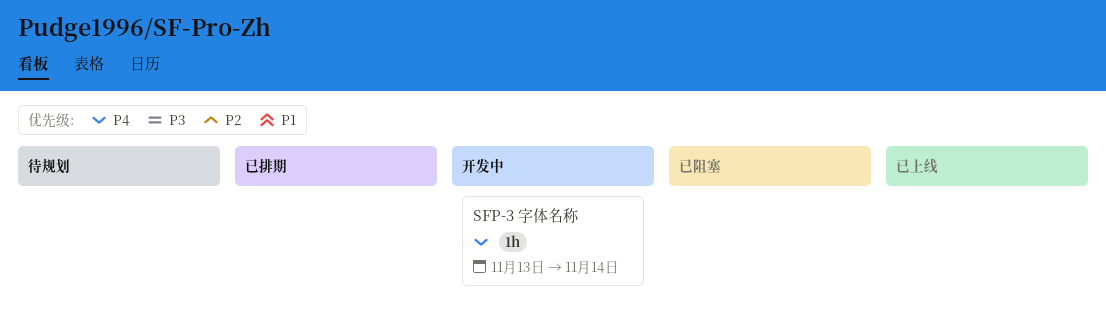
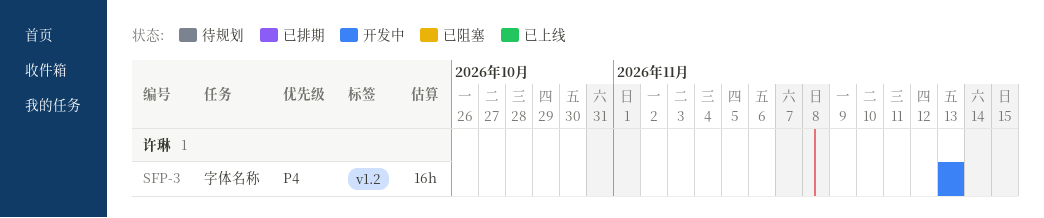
SFP-3, estimate: 1h -> 16h
SFP-3, due: Nov 14 -> Nov 13

